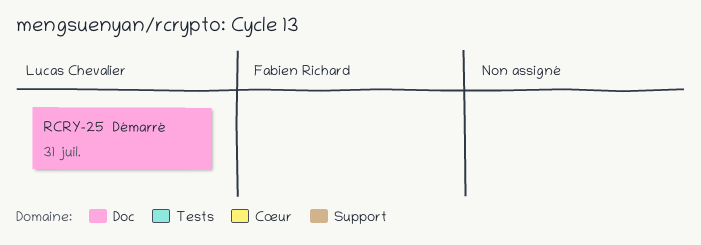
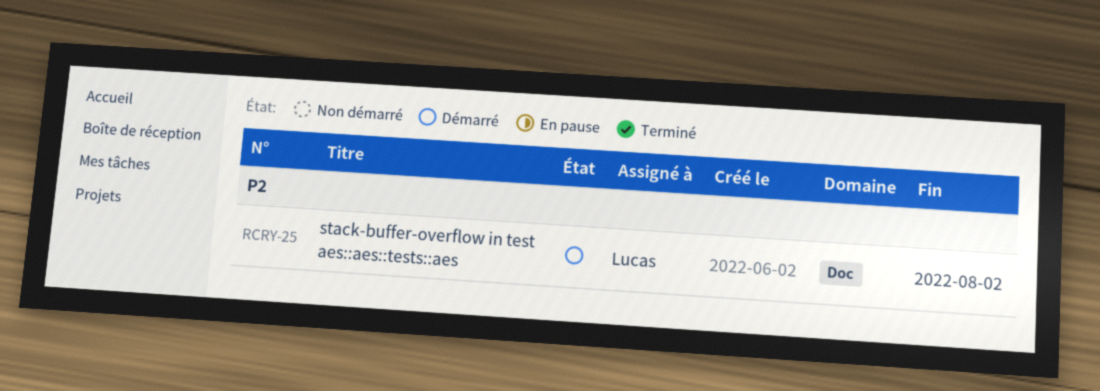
RCRY-25, due: Jul 31 -> Aug 2

